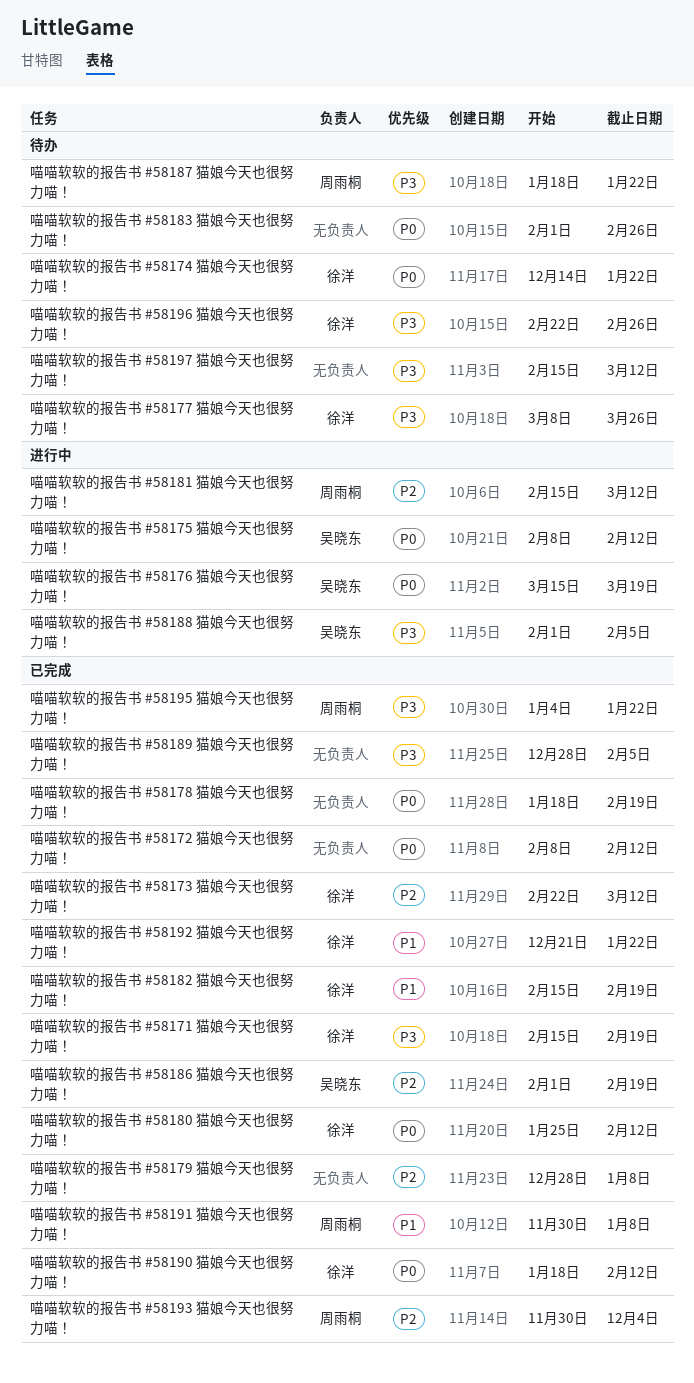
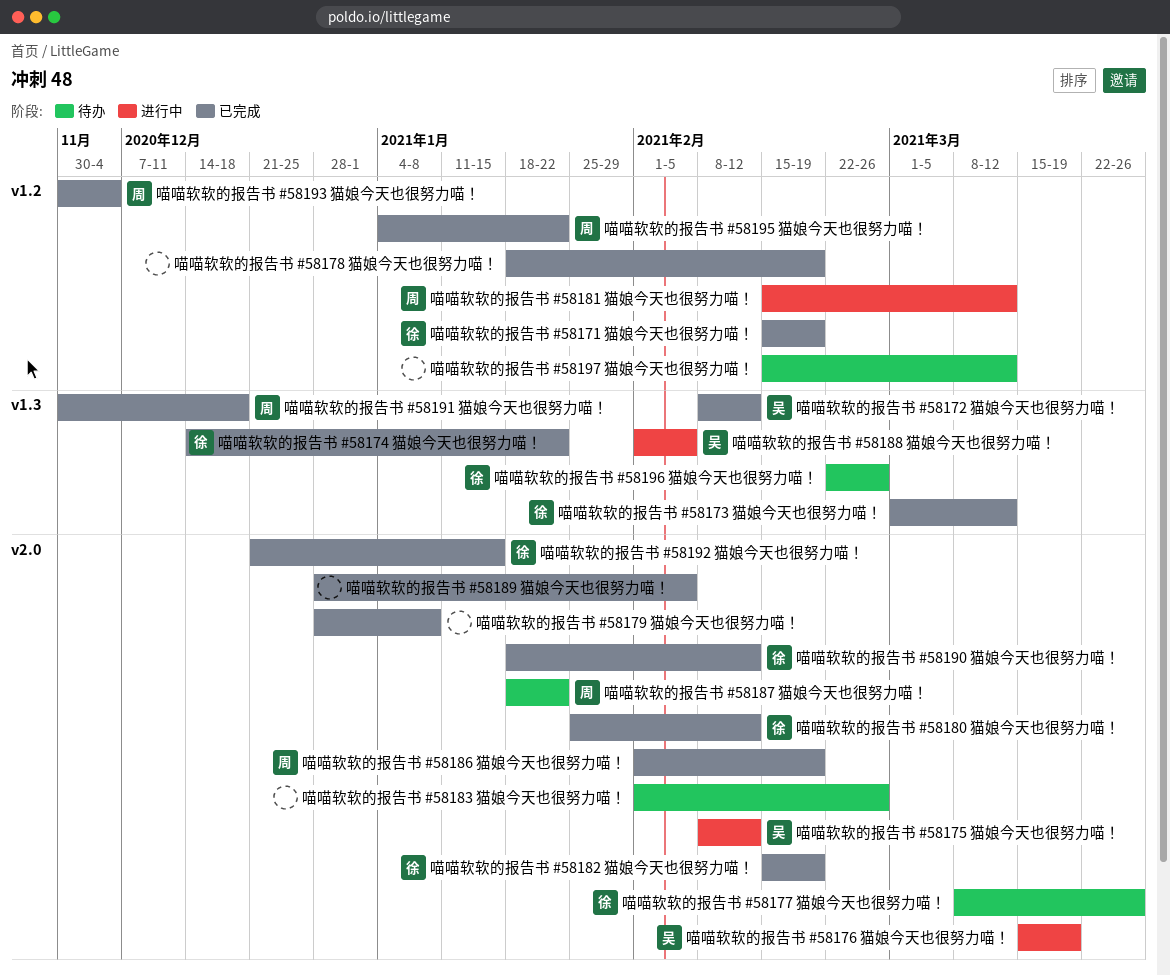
喵喵软软的报告书 #58172 猫娘今天也很努力喵！, owner: none -> 吴晓东
喵喵软软的报告书 #58173 猫娘今天也很努力喵！, start: Feb 22 -> Mar 1
喵喵软软的报告书 #58174 猫娘今天也很努力喵！, status: 待办 -> 已完成
喵喵软软的报告书 #58186 猫娘今天也很努力喵！, owner: 吴晓东 -> 周雨桐
喵喵软软的报告书 #58191 猫娘今天也很努力喵！, due: Jan 8 -> Dec 18
喵喵软软的报告书 #58192 猫娘今天也很努力喵！, due: Jan 22 -> Jan 15

